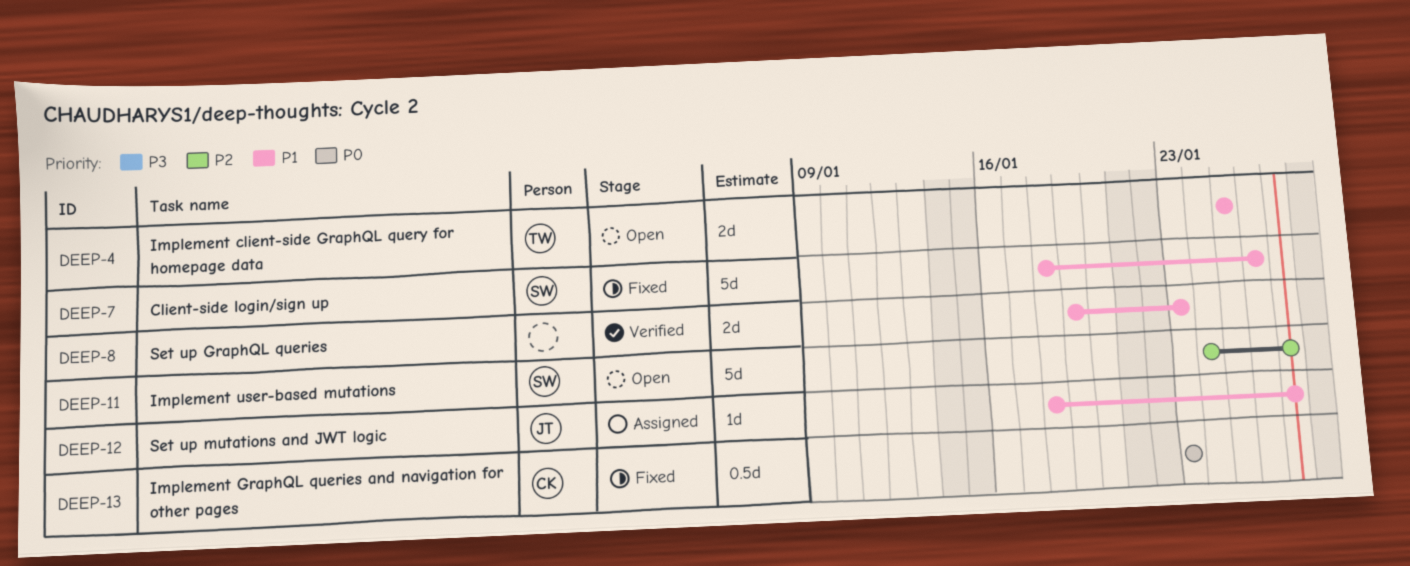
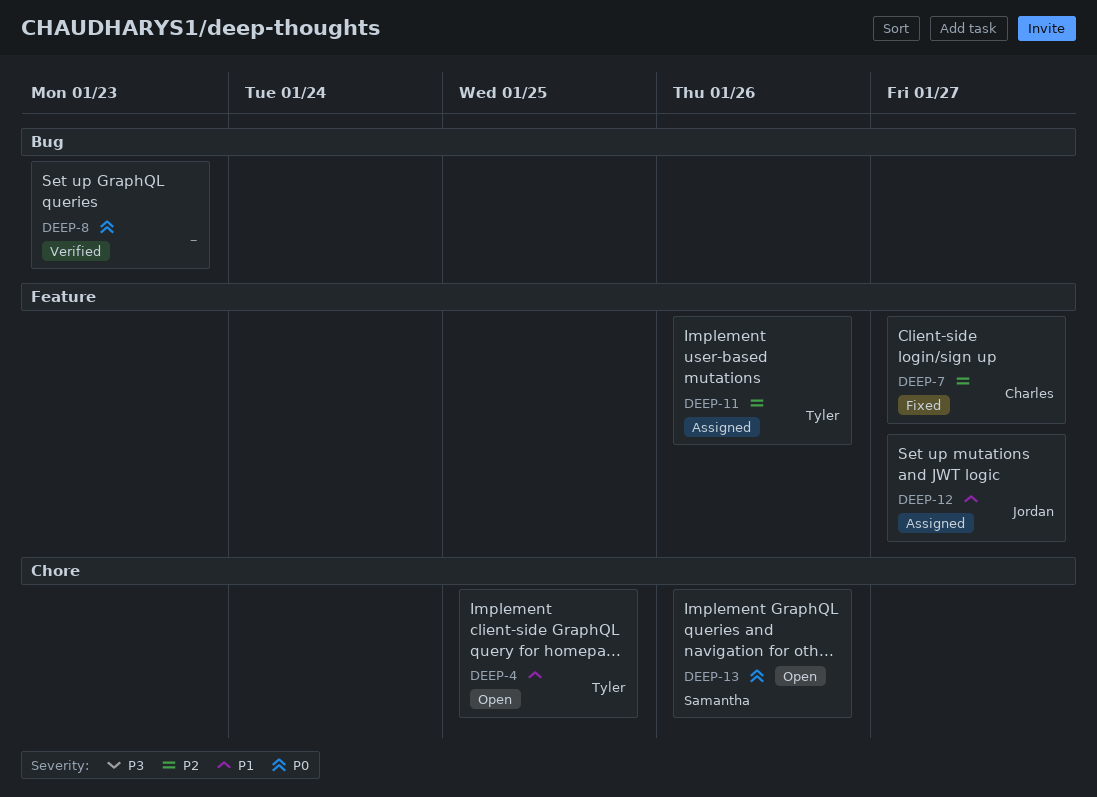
DEEP-7, owner: Samantha -> Charles
DEEP-7, priority: P1 -> P2
DEEP-7, due: Jan 26 -> Jan 27
DEEP-8, priority: P1 -> P0
DEEP-11, status: Open -> Assigned
DEEP-11, owner: Samantha -> Tyler
DEEP-11, due: Jan 27 -> Jan 26
DEEP-13, status: Fixed -> Open
DEEP-13, owner: Charles -> Samantha
DEEP-13, due: Jan 23 -> Jan 26

